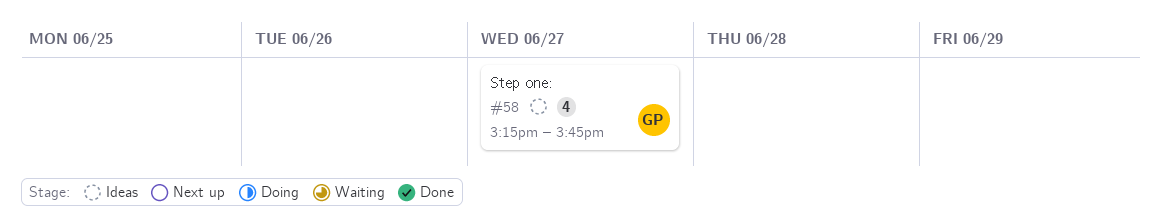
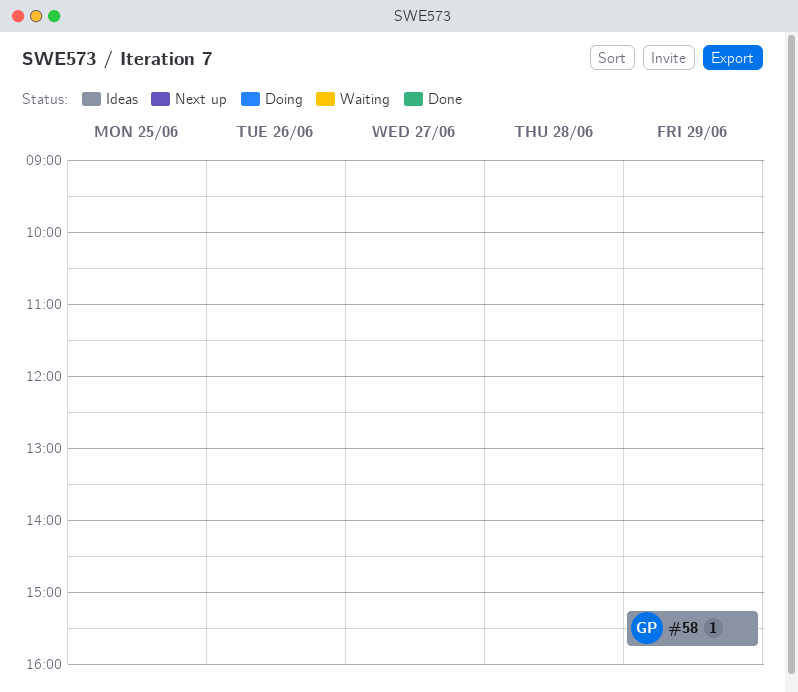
#58, estimate: 4 -> 1
#58, day: Jun 27 -> Jun 29

